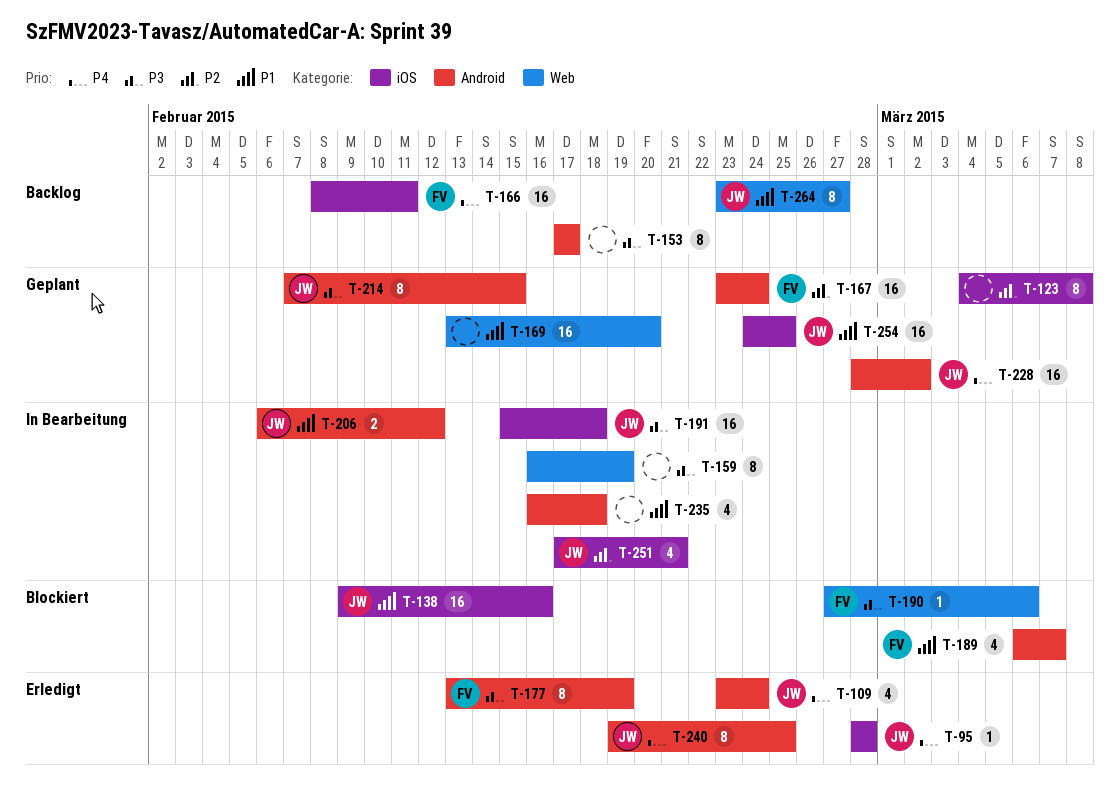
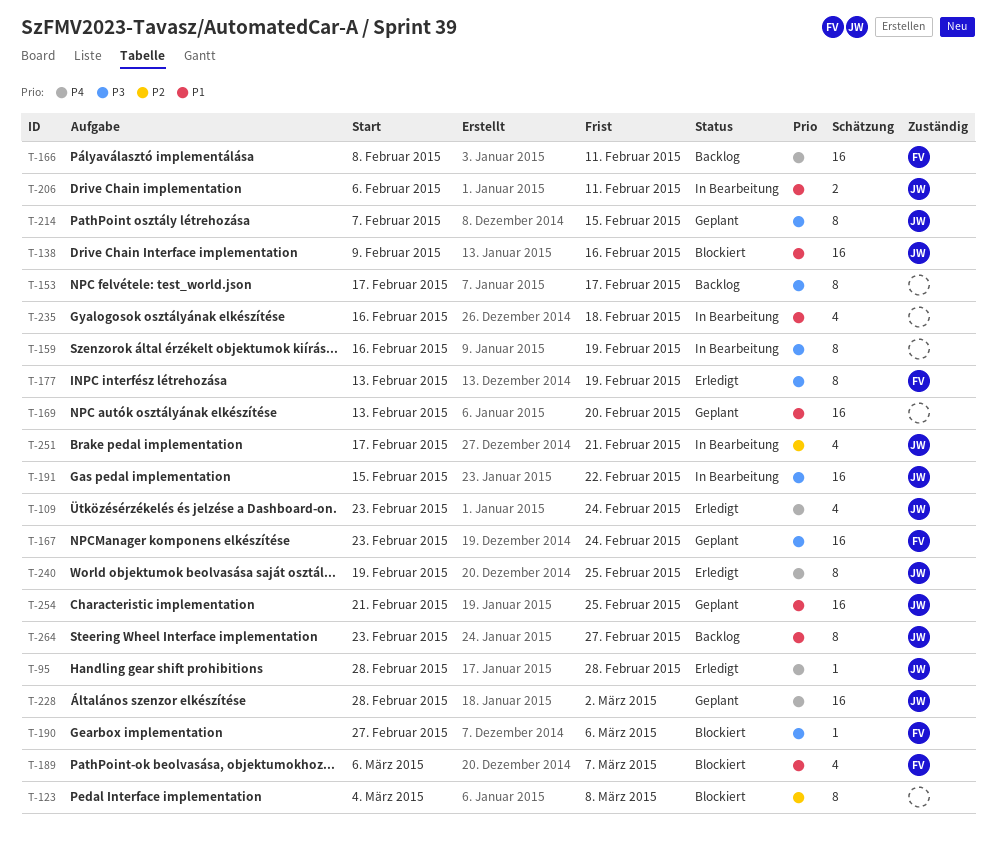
T-123, status: Geplant -> Blockiert
T-167, priority: P2 -> P3
T-191, due: Feb 18 -> Feb 22
T-206, due: Feb 12 -> Feb 11
T-254, start: Feb 24 -> Feb 21

